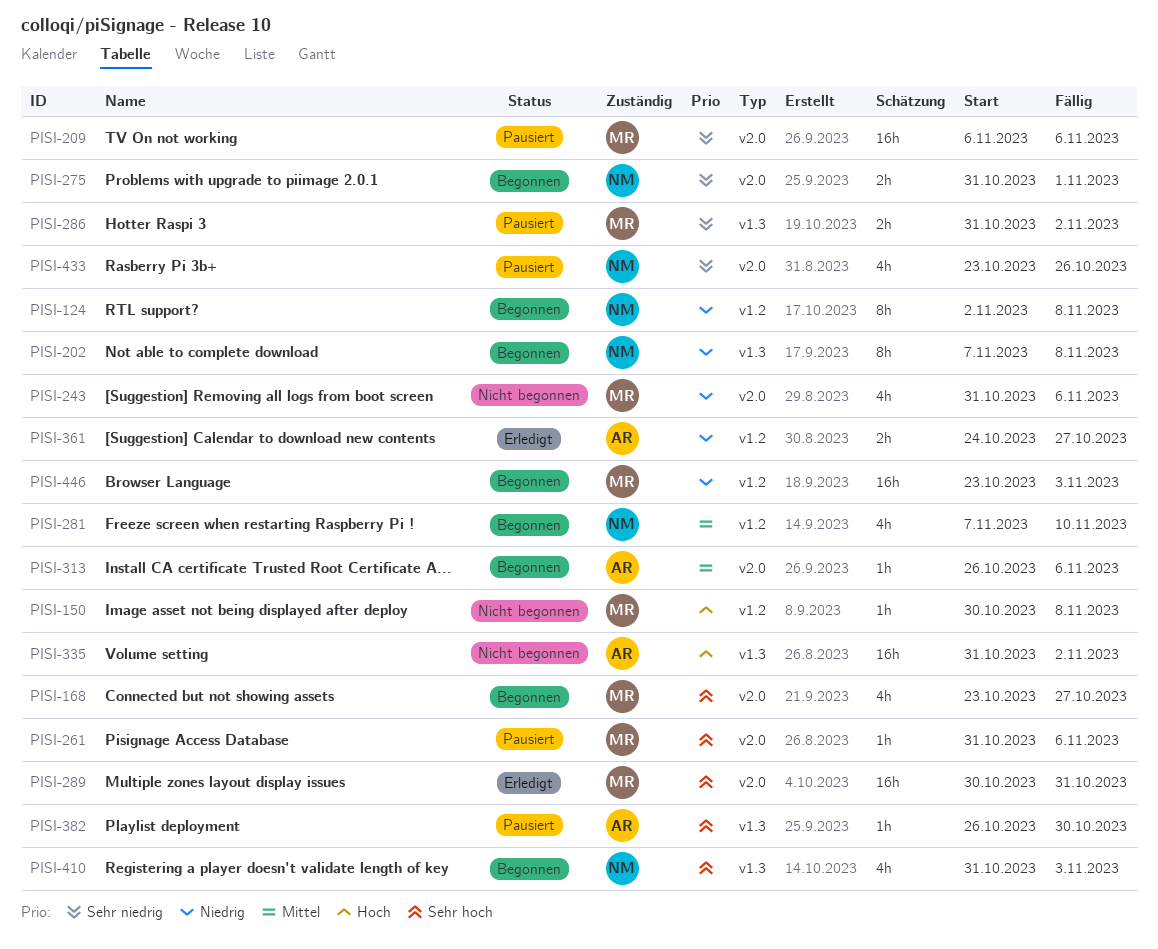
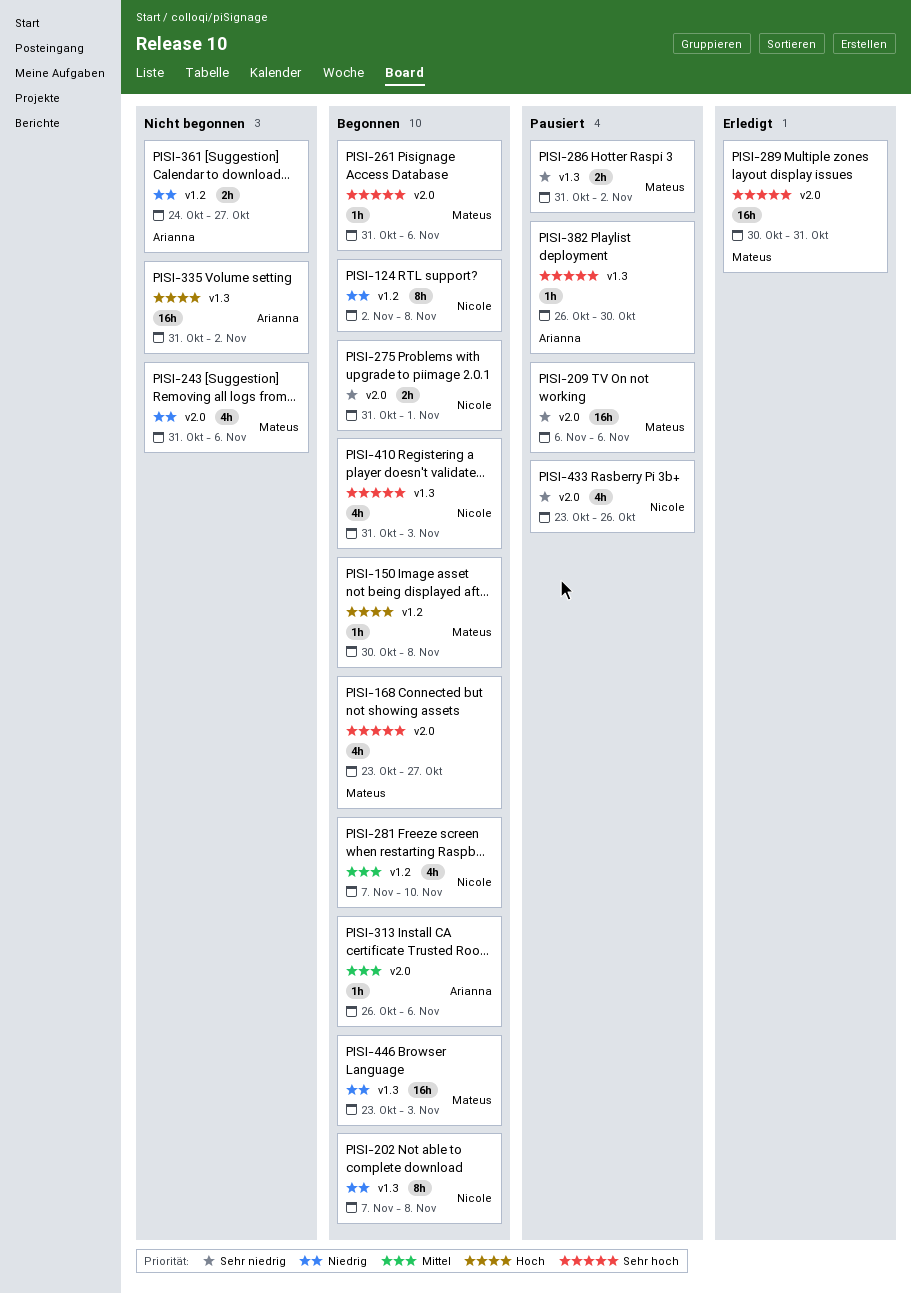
PISI-150, status: Nicht begonnen -> Begonnen
PISI-261, status: Pausiert -> Begonnen
PISI-361, status: Erledigt -> Nicht begonnen
PISI-446, label: v1.2 -> v1.3

